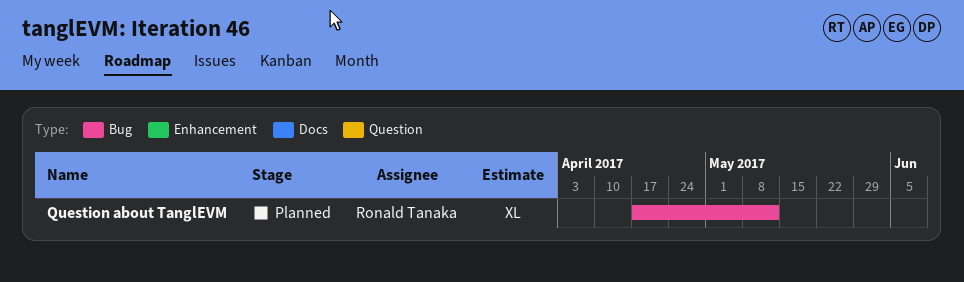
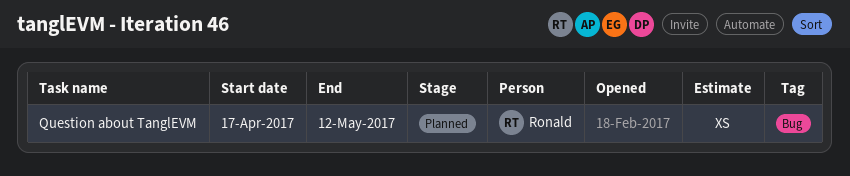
Question about TanglEVM, estimate: XL -> XS

